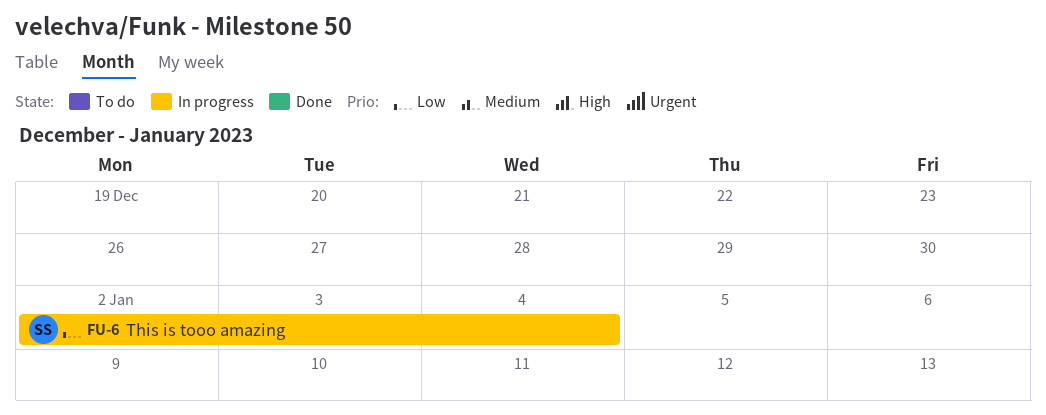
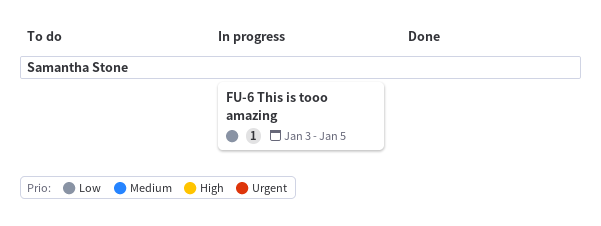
FU-6, start: Jan 2 -> Jan 3
FU-6, due: Jan 4 -> Jan 5

